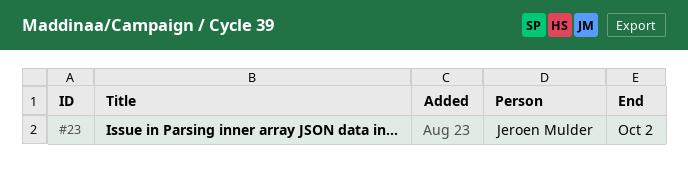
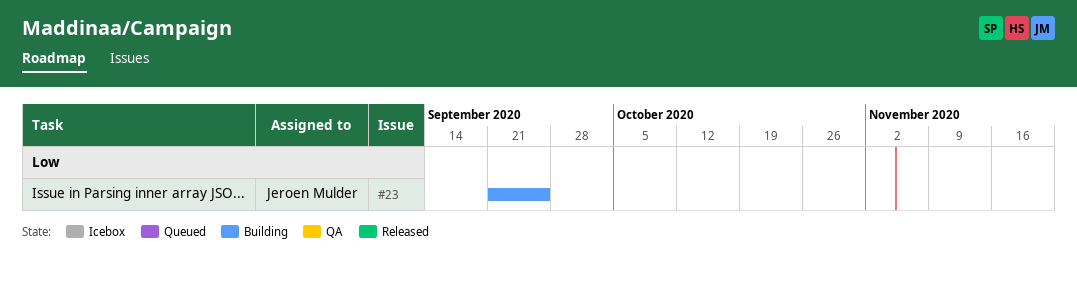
#23, due: Oct 2 -> Sep 25

